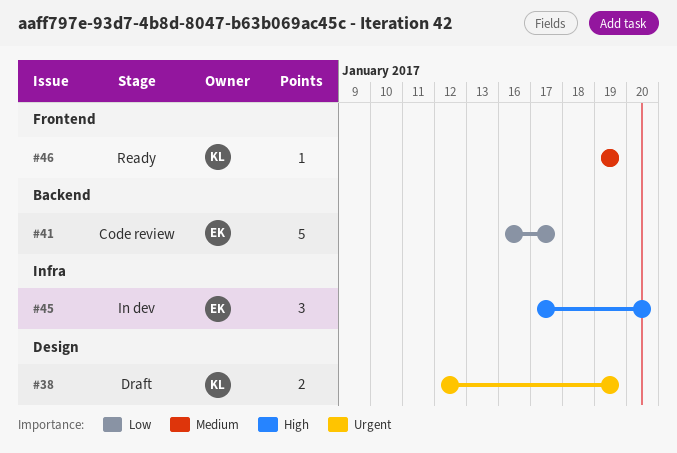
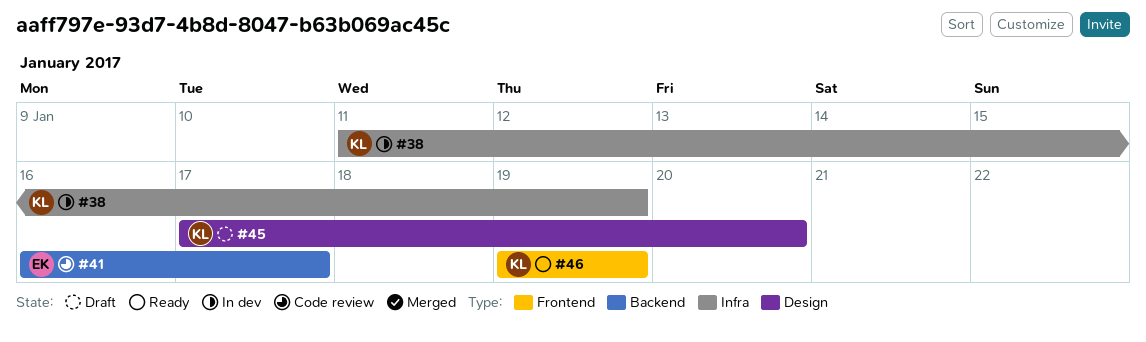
#38, status: Draft -> In dev
#38, label: Design -> Infra
#38, start: Jan 12 -> Jan 11
#45, status: In dev -> Draft
#45, owner: EK -> KL
#45, label: Infra -> Design

